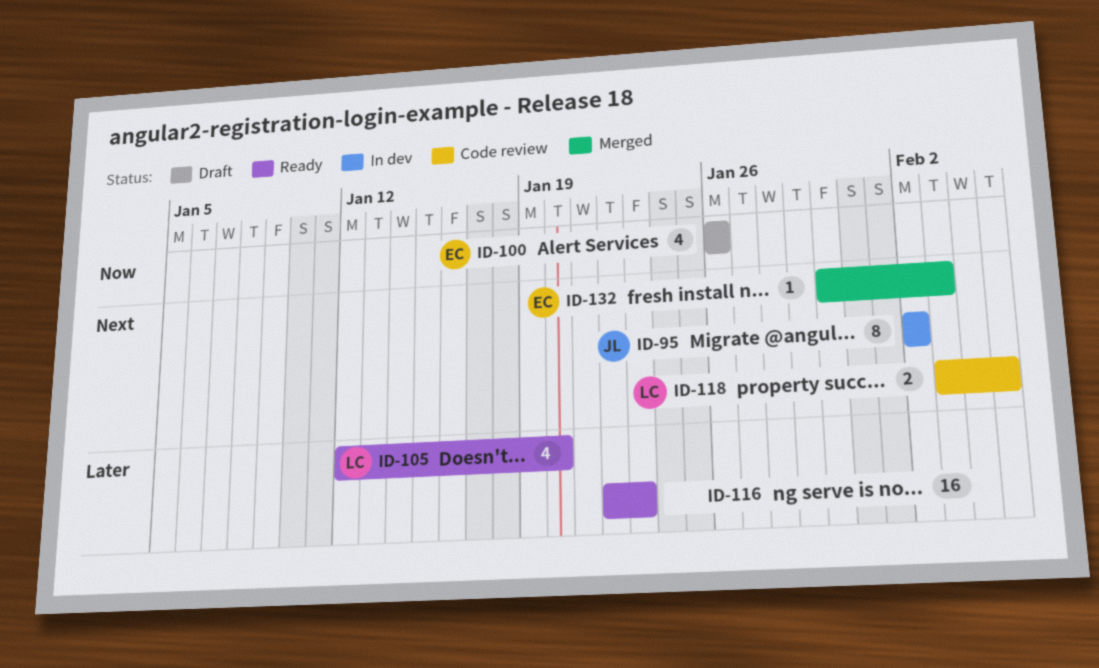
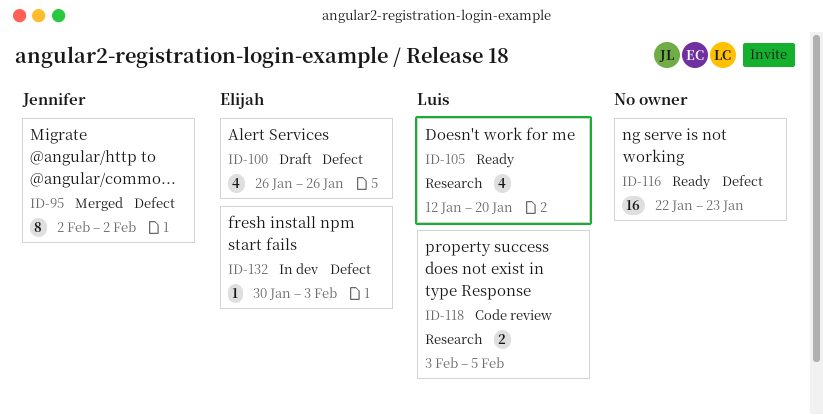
ID-95, status: In dev -> Merged
ID-132, status: Merged -> In dev

